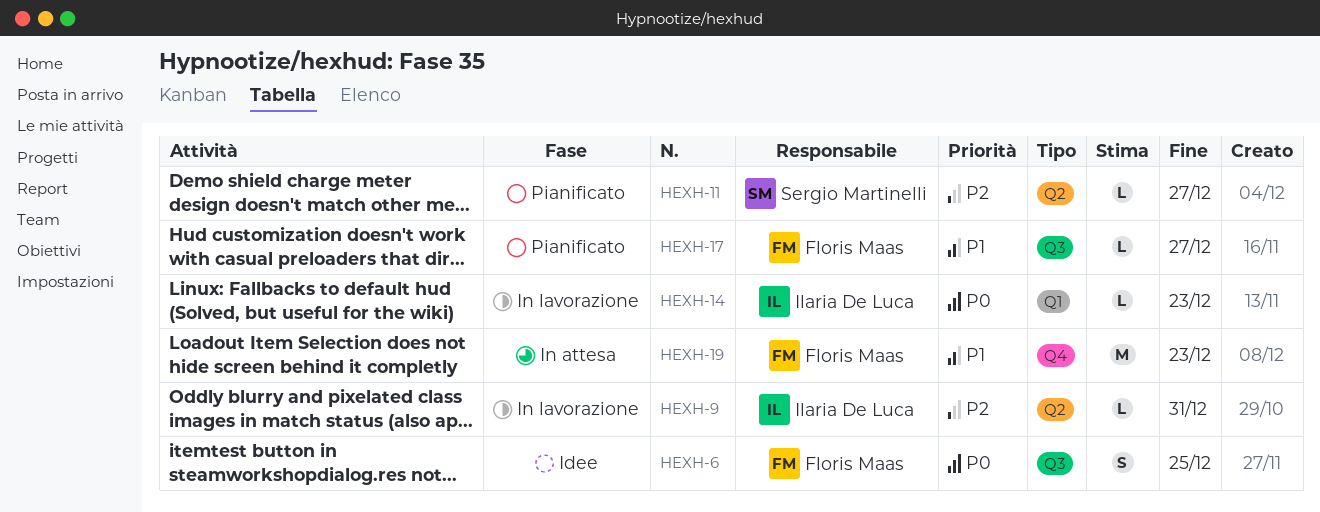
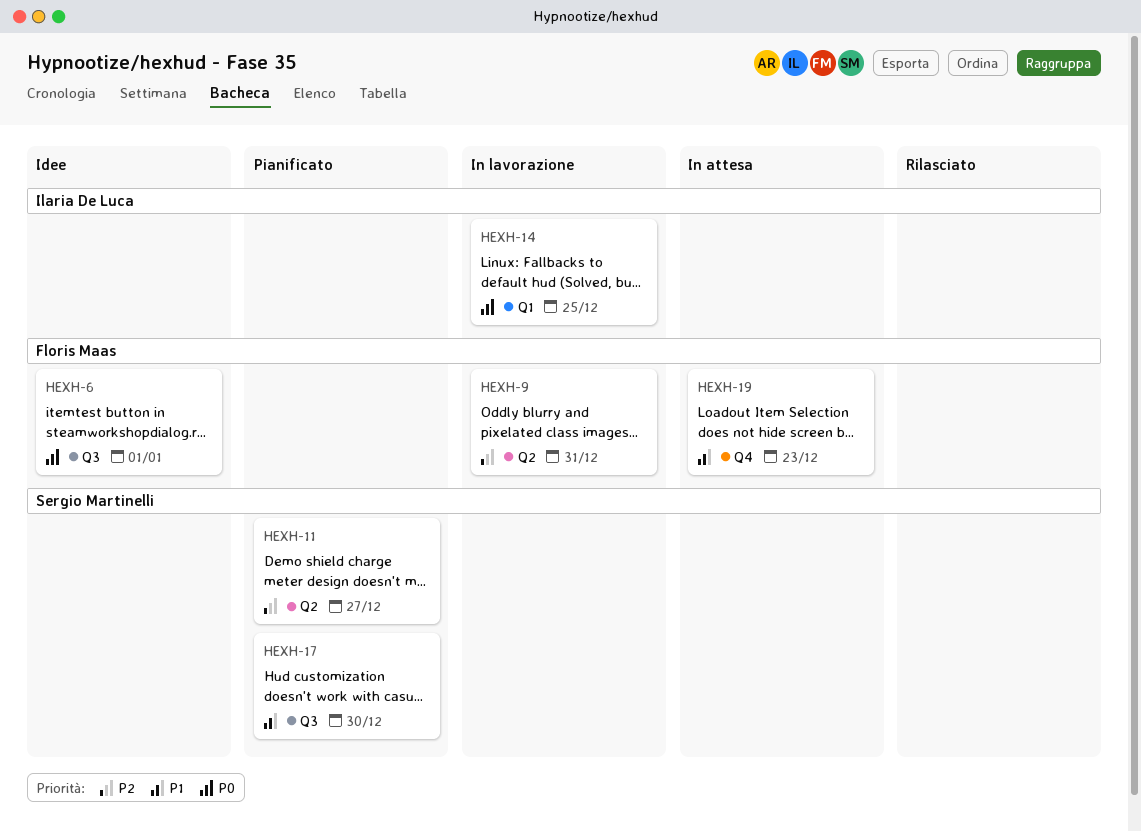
HEXH-6, due: Dec 25 -> Jan 1
HEXH-9, owner: Ilaria De Luca -> Floris Maas
HEXH-14, due: Dec 23 -> Dec 25
HEXH-17, owner: Floris Maas -> Sergio Martinelli
HEXH-17, due: Dec 27 -> Dec 30

